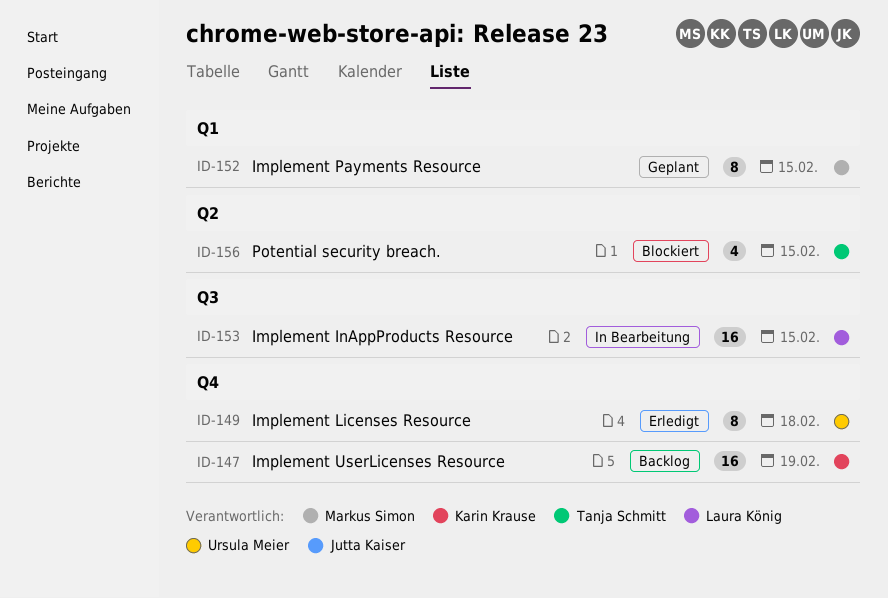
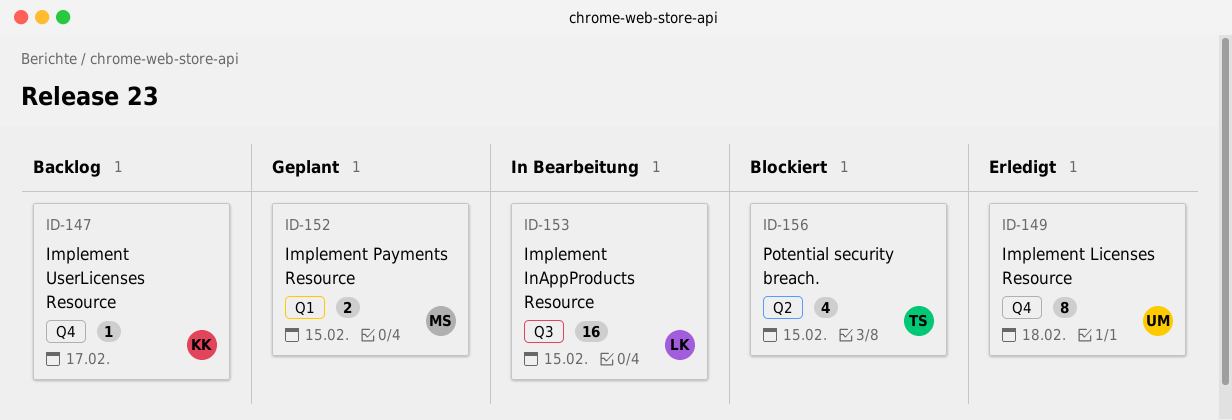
ID-147, estimate: 16 -> 1
ID-147, due: Feb 19 -> Feb 17
ID-152, estimate: 8 -> 2

